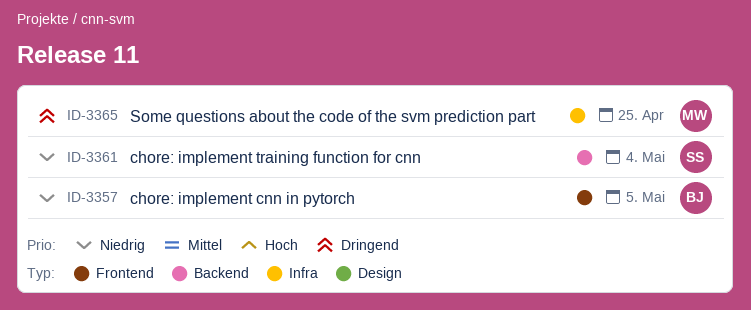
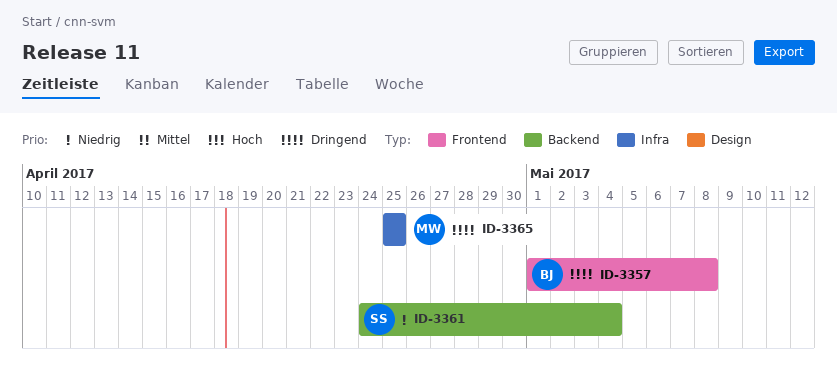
ID-3357, priority: Niedrig -> Dringend
ID-3357, due: May 5 -> May 8

